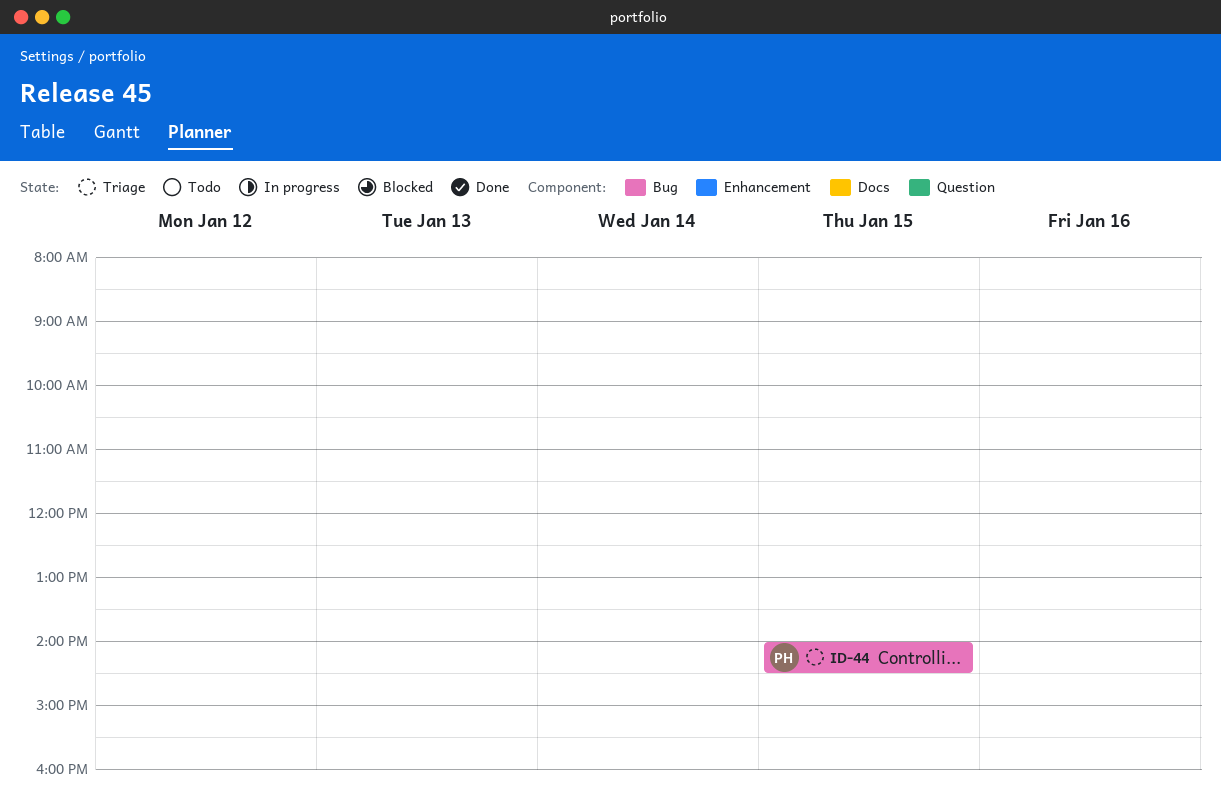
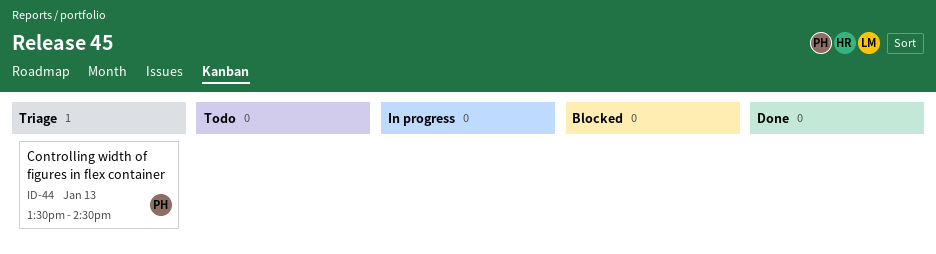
ID-44, day: Jan 15 -> Jan 13
ID-44, begins: 14:00 -> 13:30

